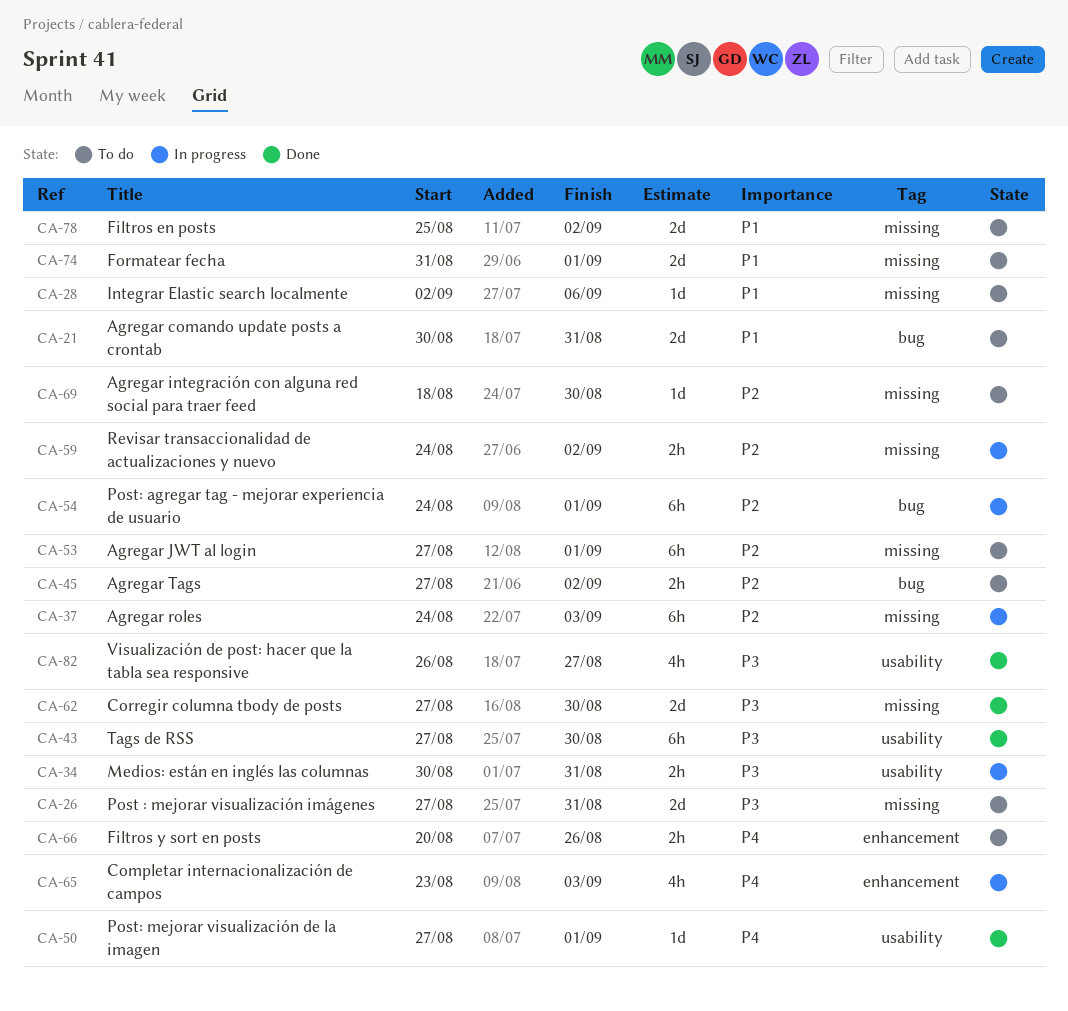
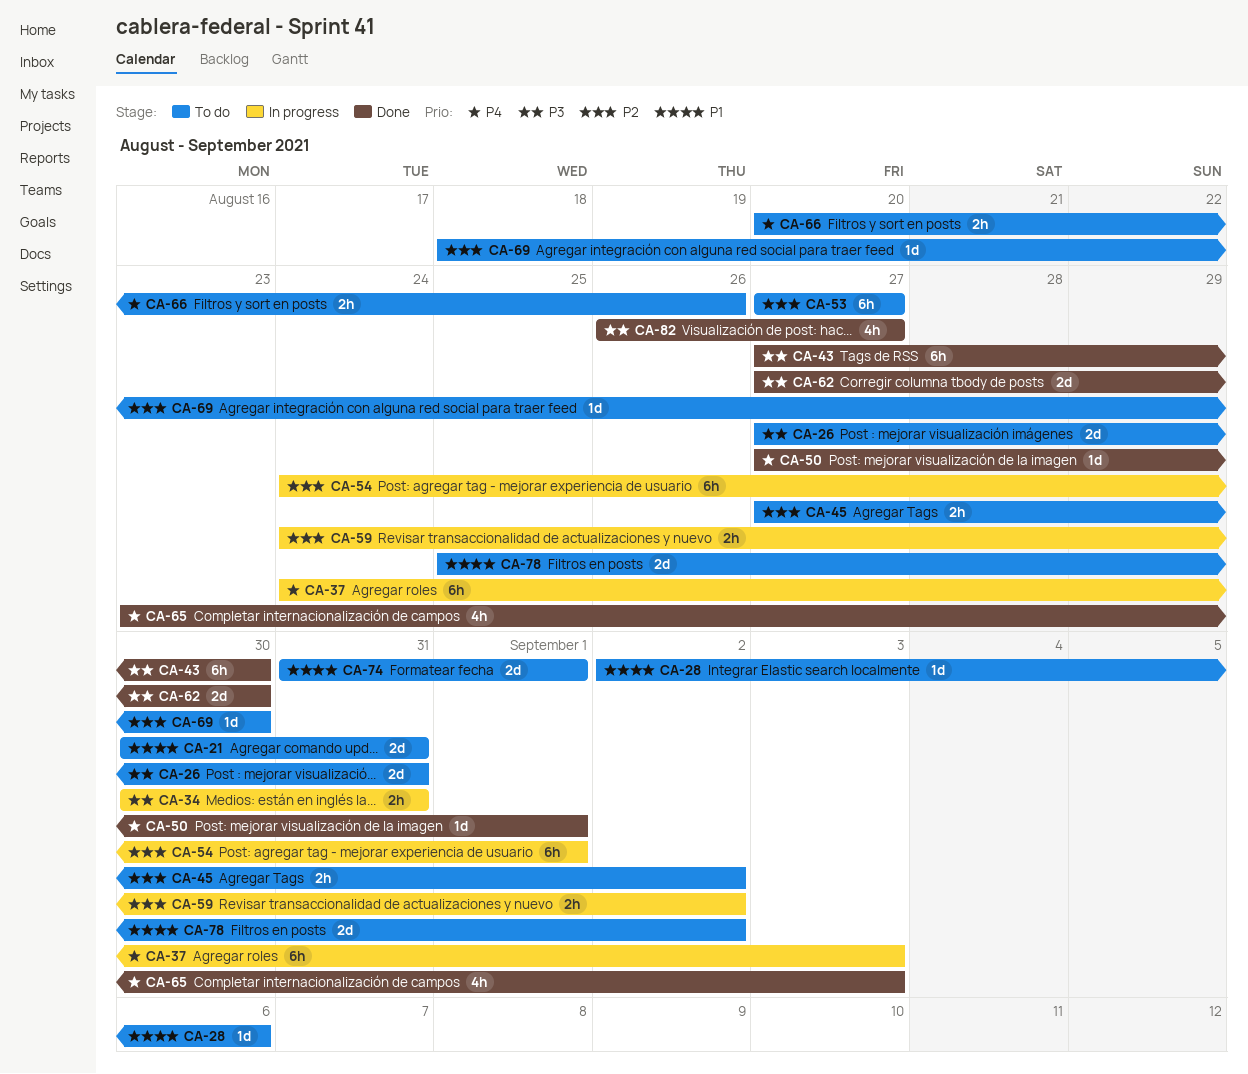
CA-37, priority: P2 -> P4
CA-53, due: Sep 1 -> Aug 27
CA-65, status: In progress -> Done

